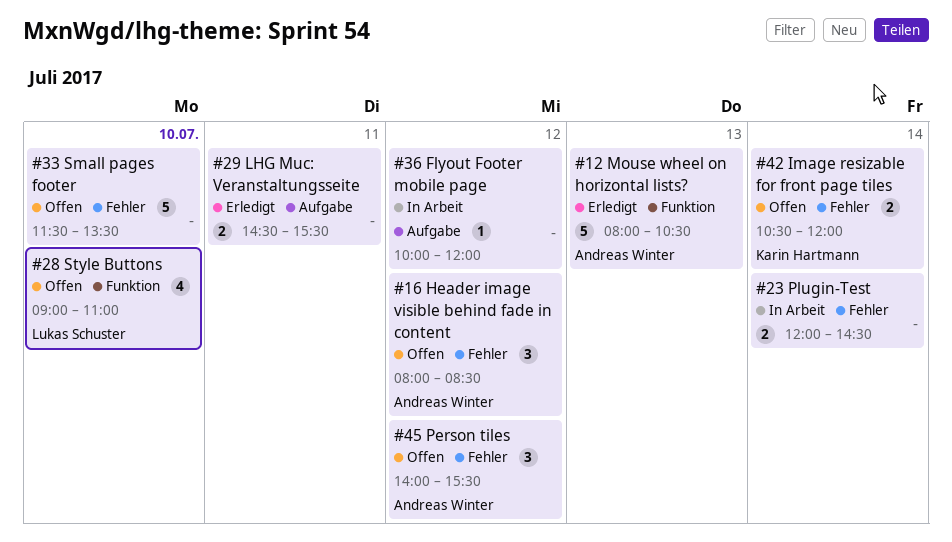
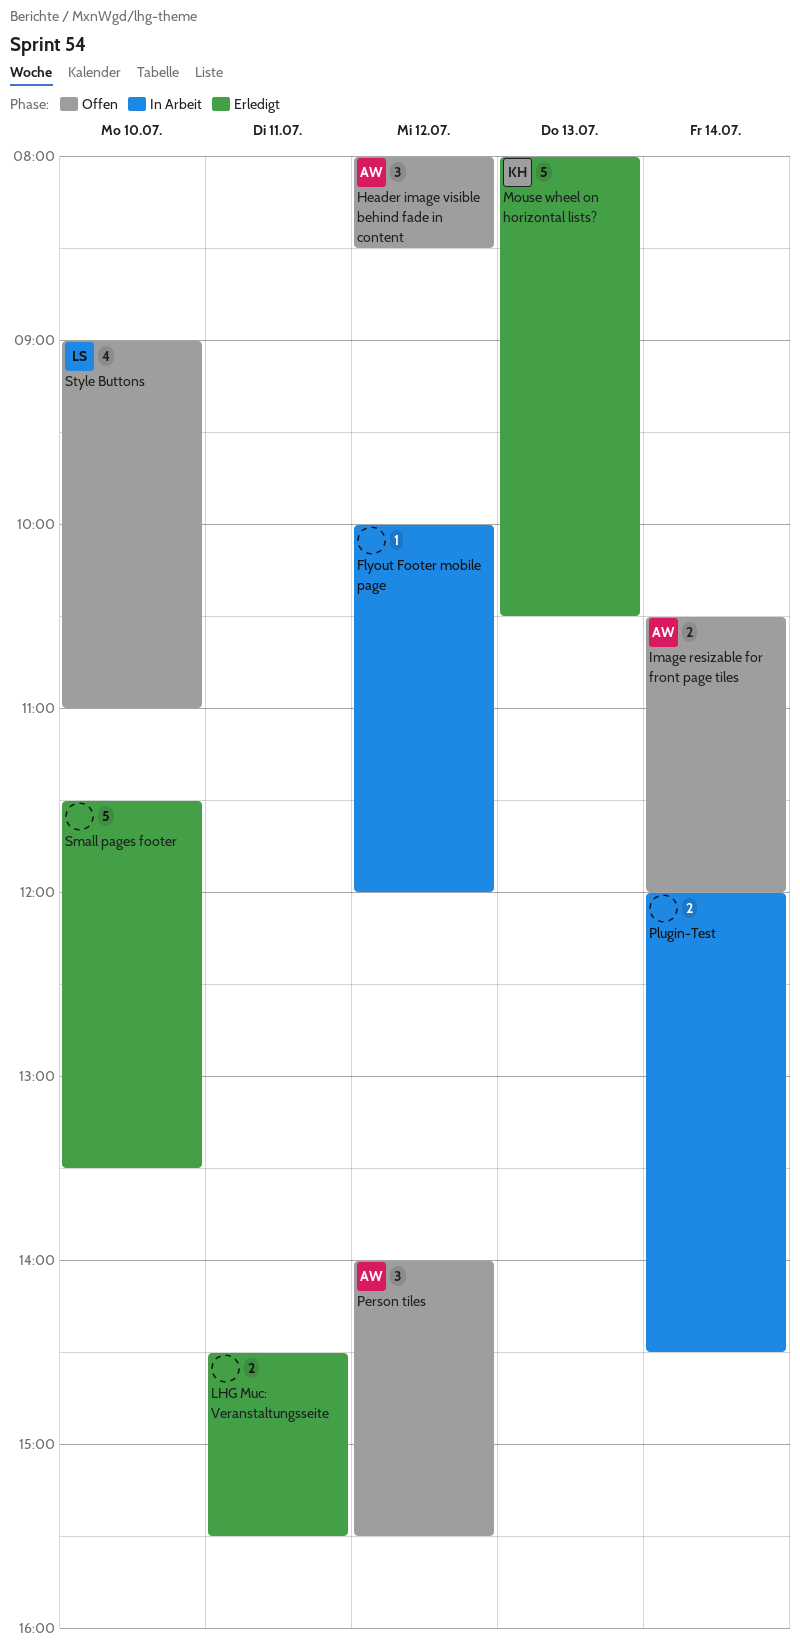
Image resizable for front page tiles, owner: Karin Hartmann -> Andreas Winter
Mouse wheel on horizontal lists?, owner: Andreas Winter -> Karin Hartmann
Small pages footer, status: Offen -> Erledigt

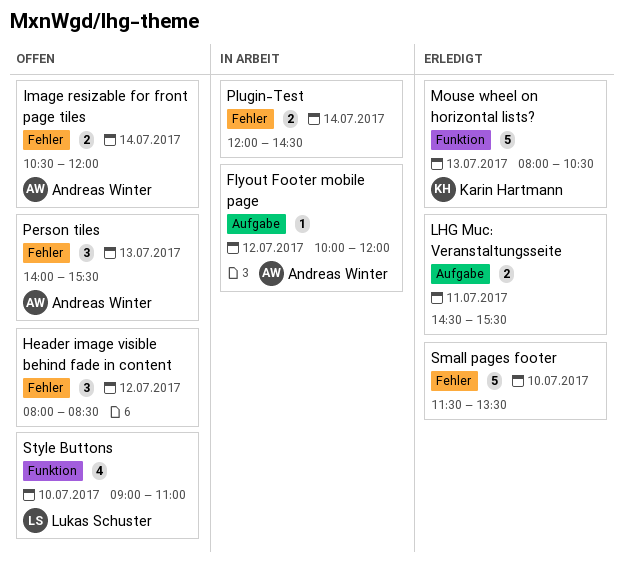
Flyout Footer mobile page, owner: none -> Andreas Winter
Header image visible behind fade in content, owner: Andreas Winter -> none
Person tiles, day: Jul 12 -> Jul 13

